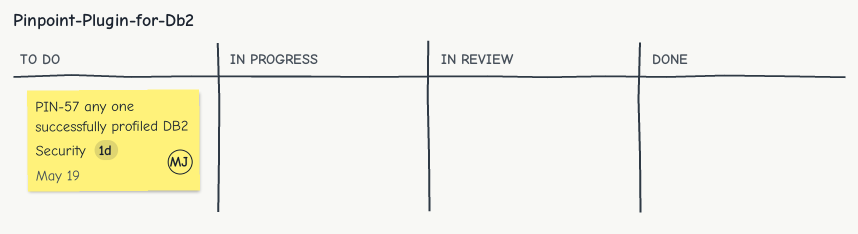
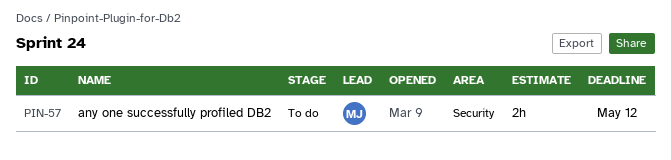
PIN-57, estimate: 1d -> 2h
PIN-57, due: May 19 -> May 12

